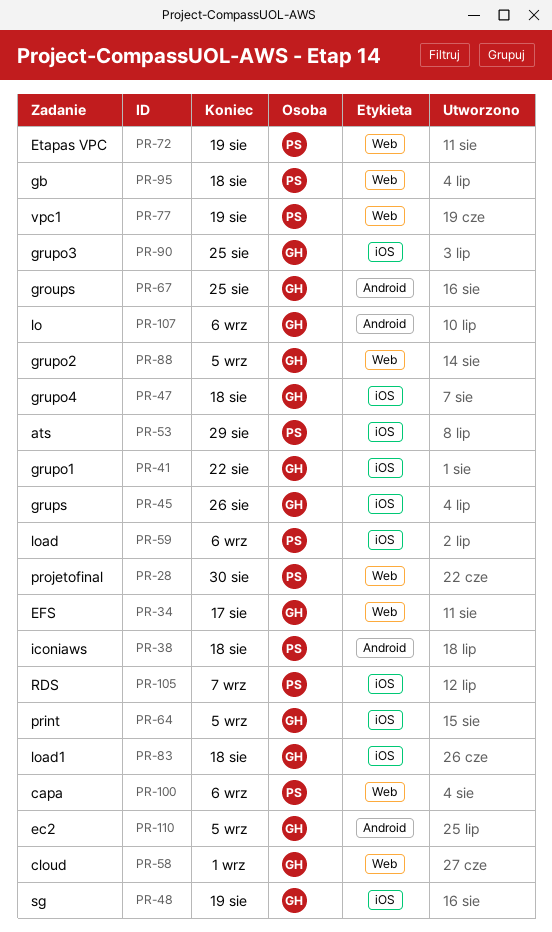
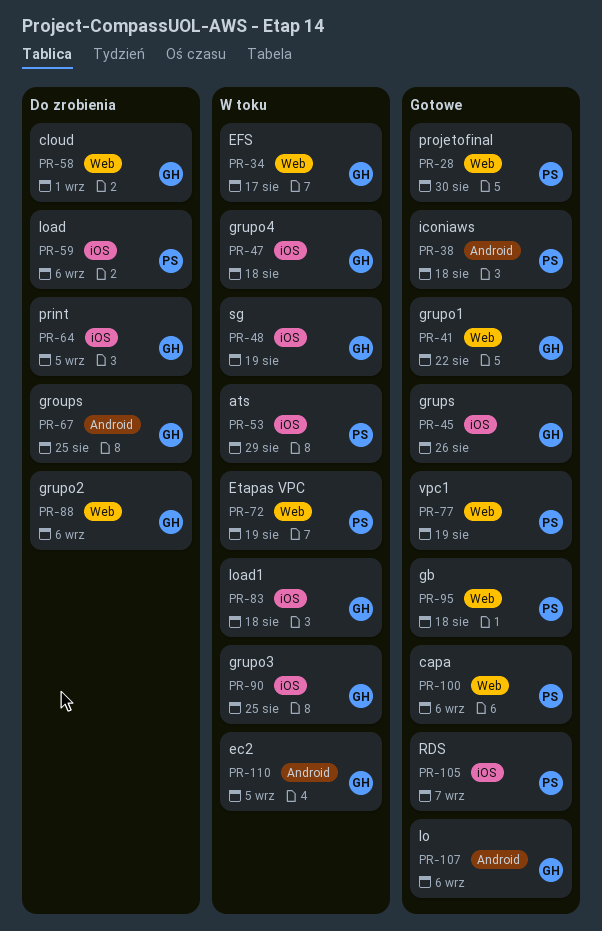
PR-41, label: iOS -> Web
PR-88, due: Sep 5 -> Sep 6

